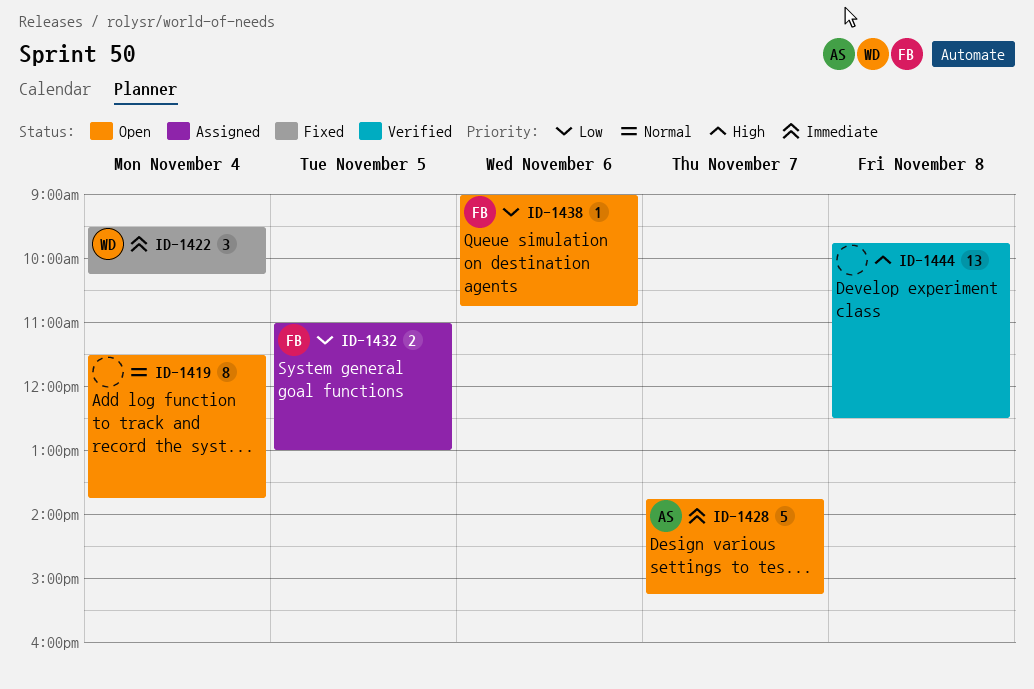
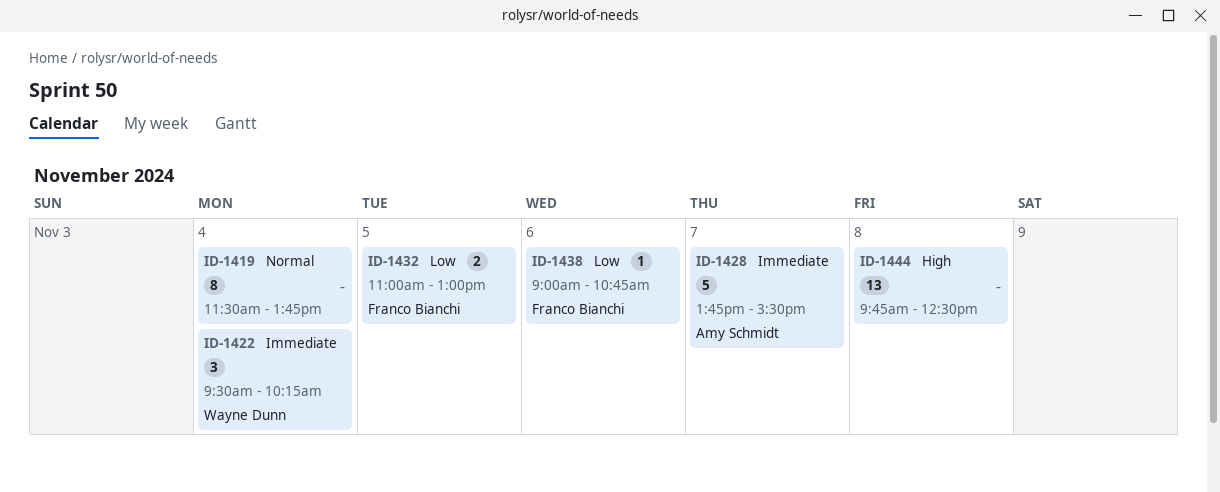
ID-1428, ends: 15:15 -> 15:30

